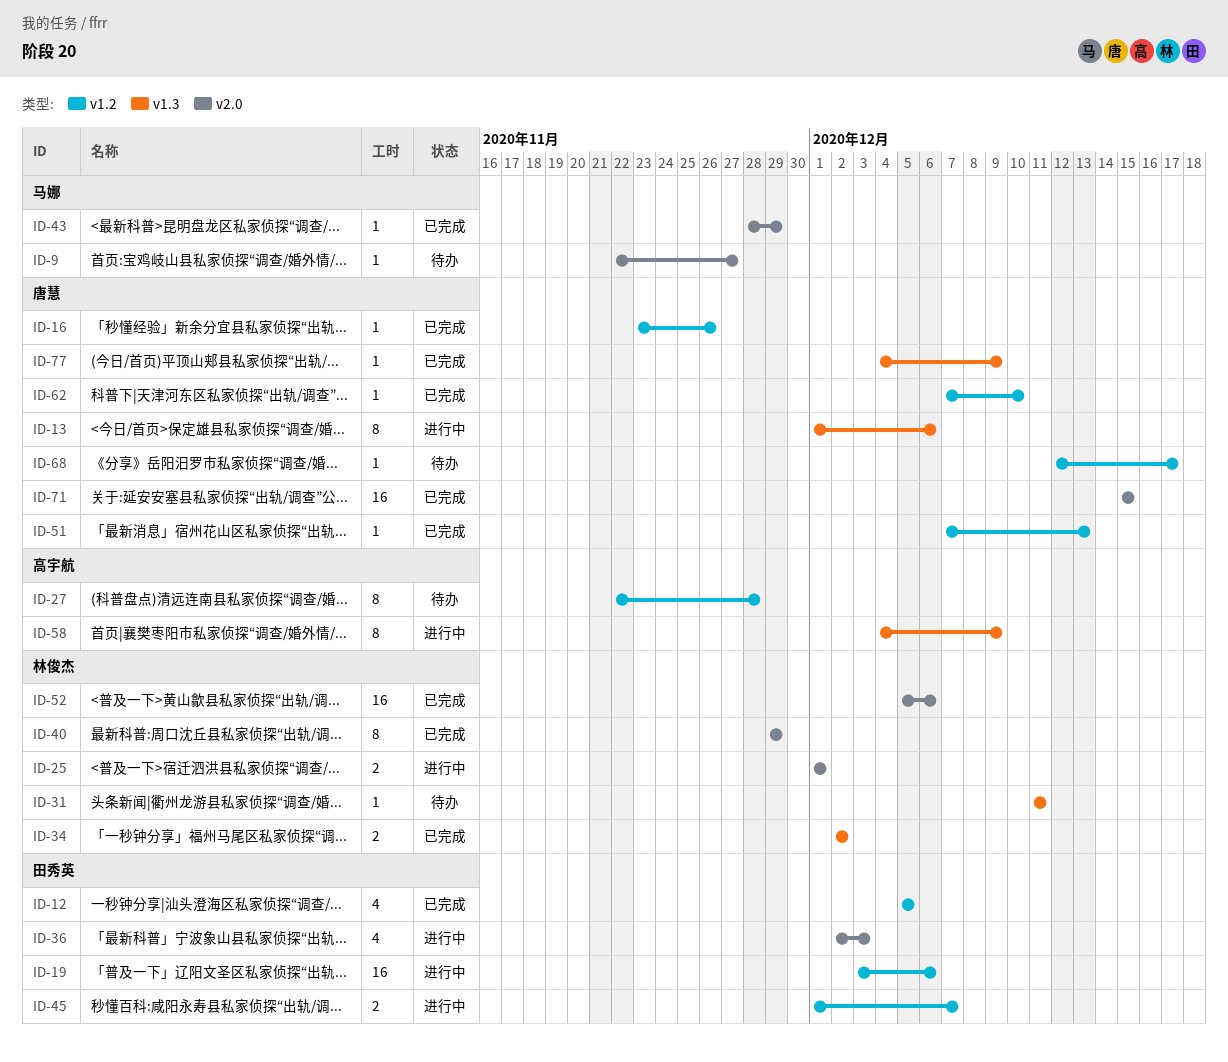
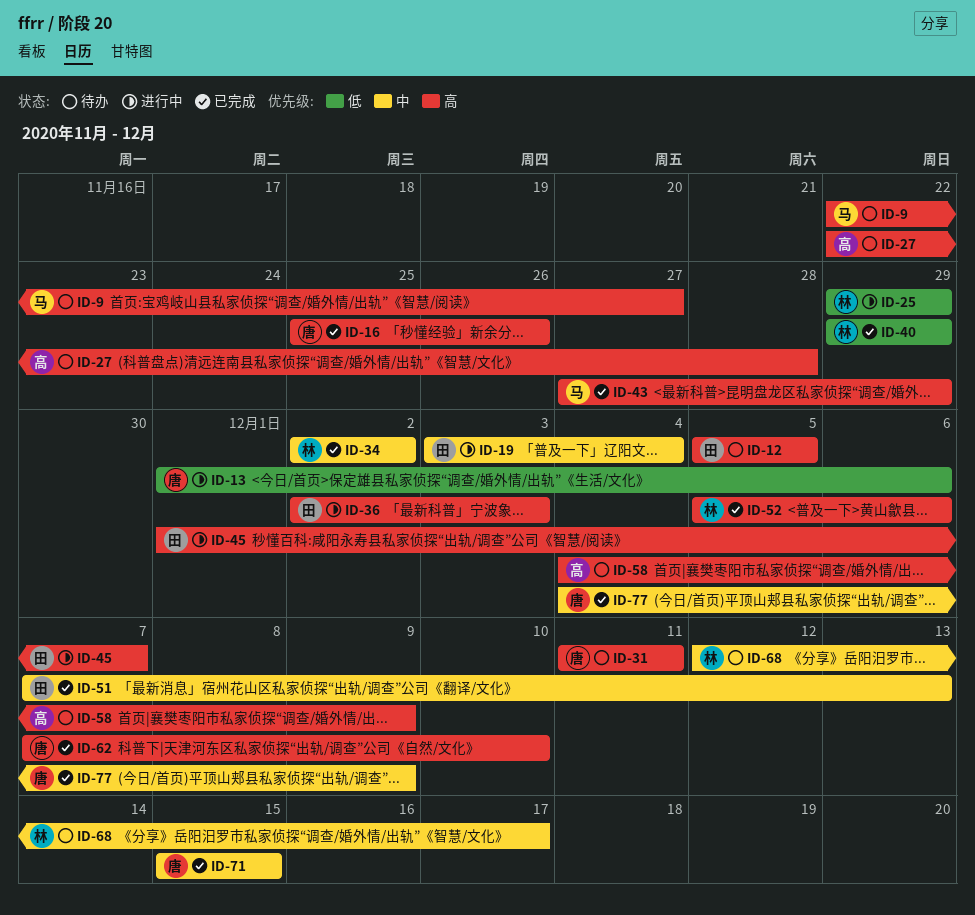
ID-12, status: 已完成 -> 待办
ID-16, start: Nov 23 -> Nov 25
ID-19, due: Dec 6 -> Dec 4
ID-25, start: Dec 1 -> Nov 29
ID-25, due: Dec 1 -> Nov 29
ID-31, owner: 林俊杰 -> 唐慧
ID-43, start: Nov 28 -> Nov 27
ID-51, owner: 唐慧 -> 田秀英
ID-58, status: 进行中 -> 待办
ID-68, owner: 唐慧 -> 林俊杰

